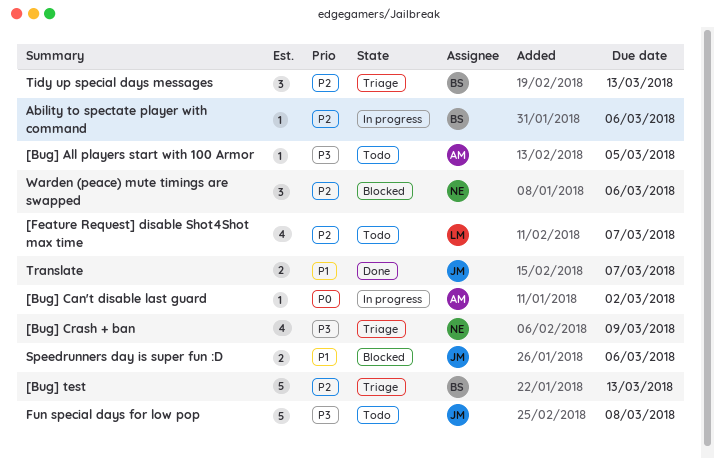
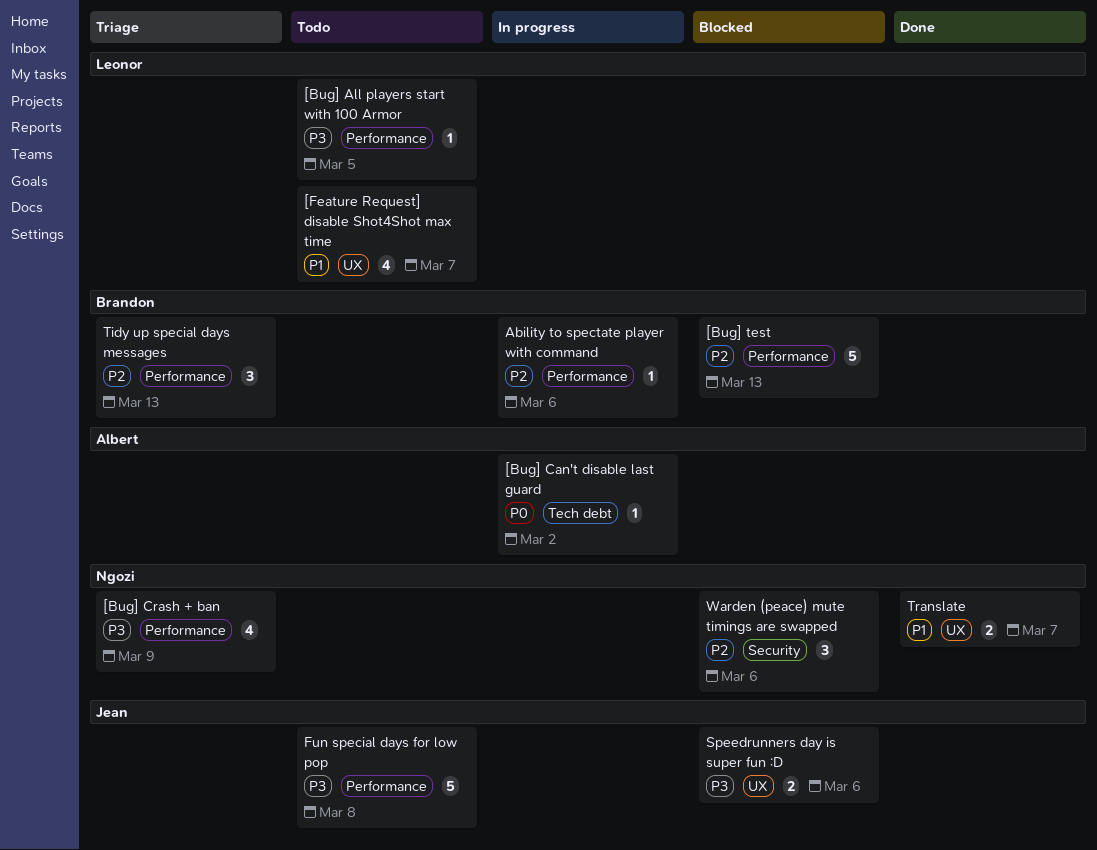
[Bug] All players start with 100 Armor, owner: Albert -> Leonor
[Bug] test, status: Triage -> Blocked
[Feature Request] disable Shot4Shot max time, priority: P2 -> P1
Speedrunners day is super fun :D, priority: P1 -> P3
Translate, owner: Jean -> Ngozi

